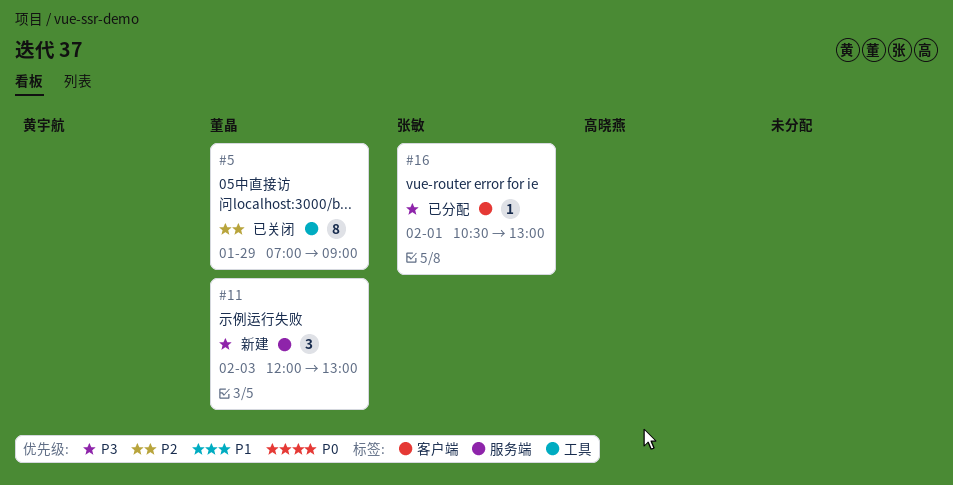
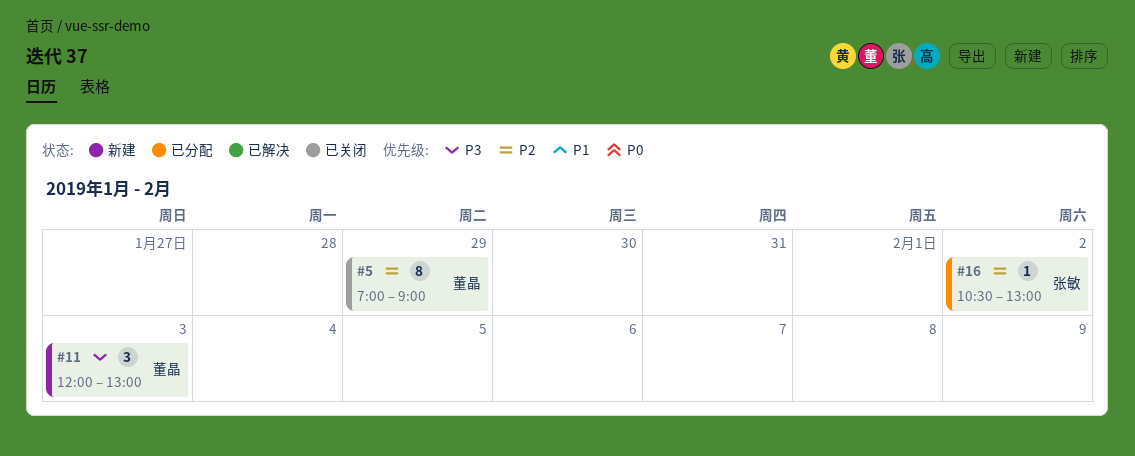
#16, priority: P3 -> P2
#16, day: Feb 1 -> Feb 2

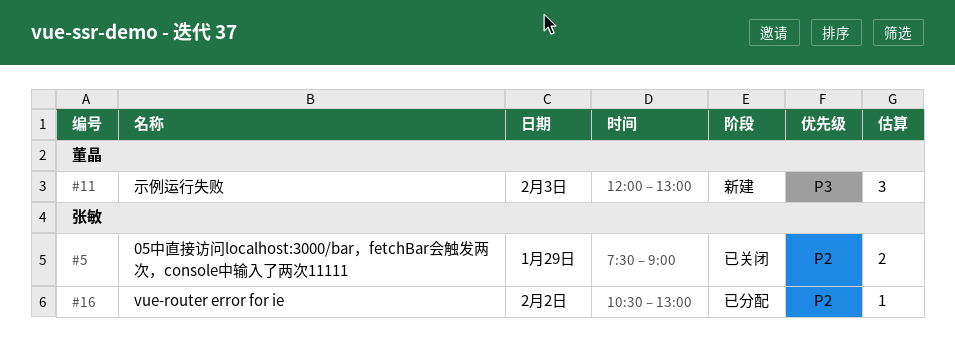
#5, owner: 董晶 -> 张敏
#5, estimate: 8 -> 2
#5, begins: 07:00 -> 07:30

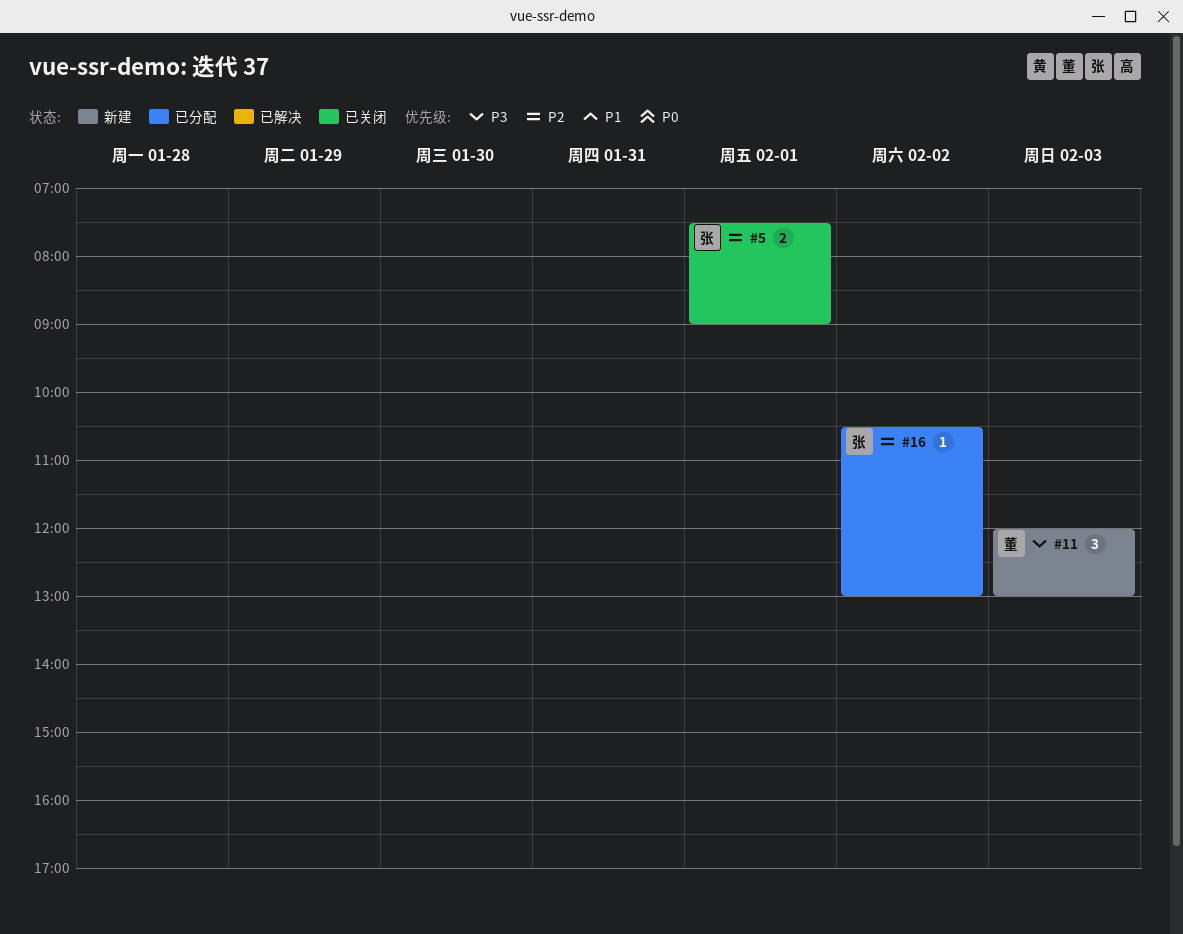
#5, day: Jan 29 -> Feb 1

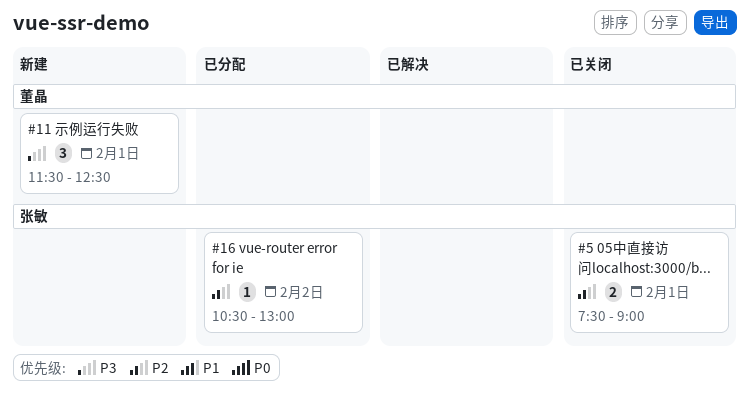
#11, day: Feb 3 -> Feb 1
#11, begins: 12:00 -> 11:30
#11, ends: 13:00 -> 12:30

